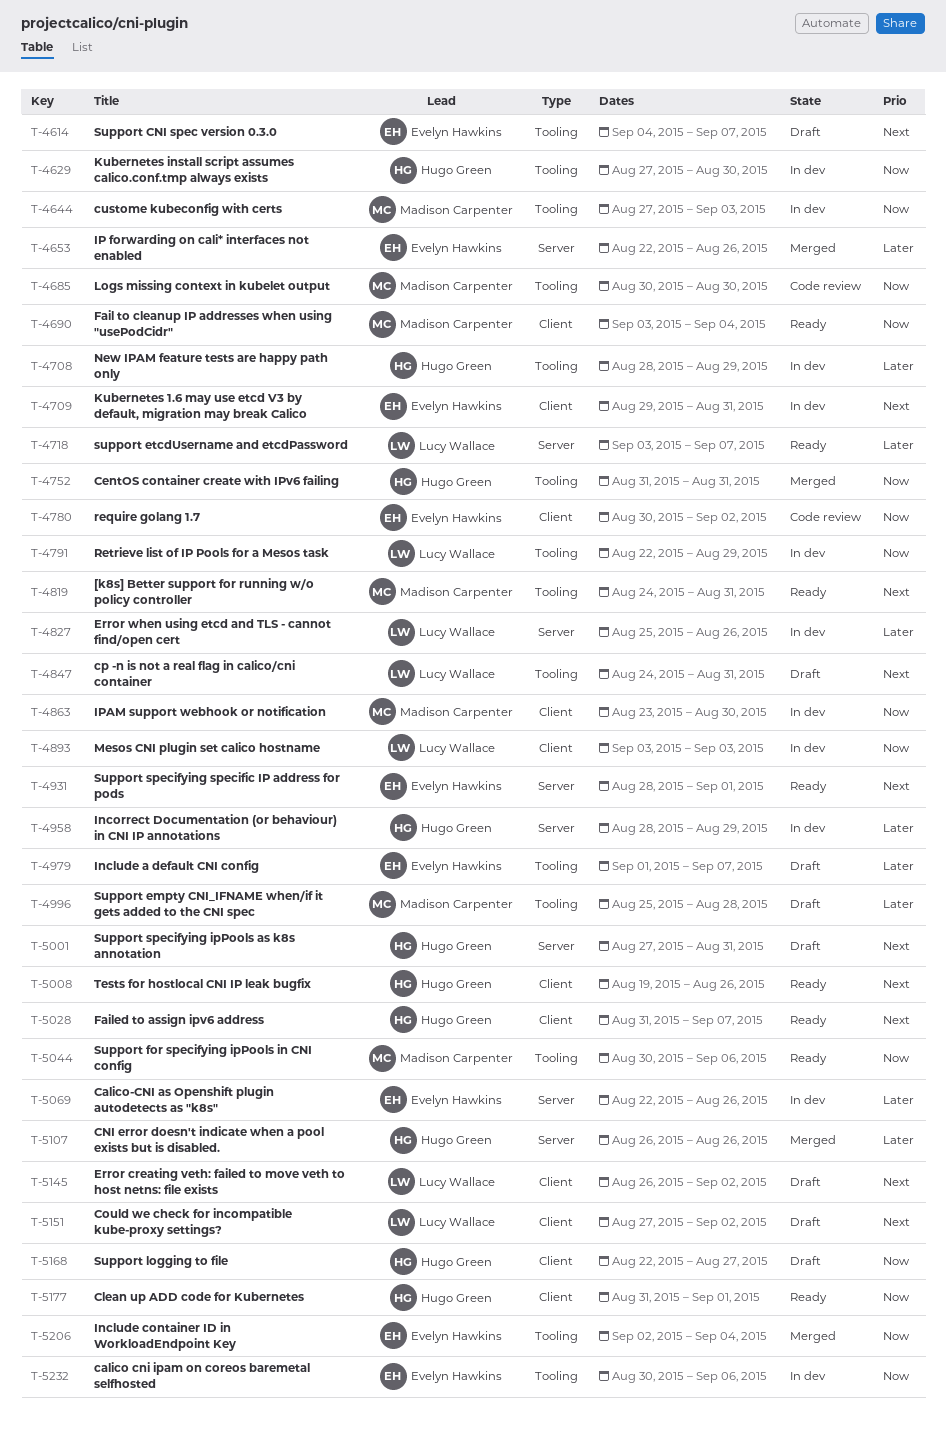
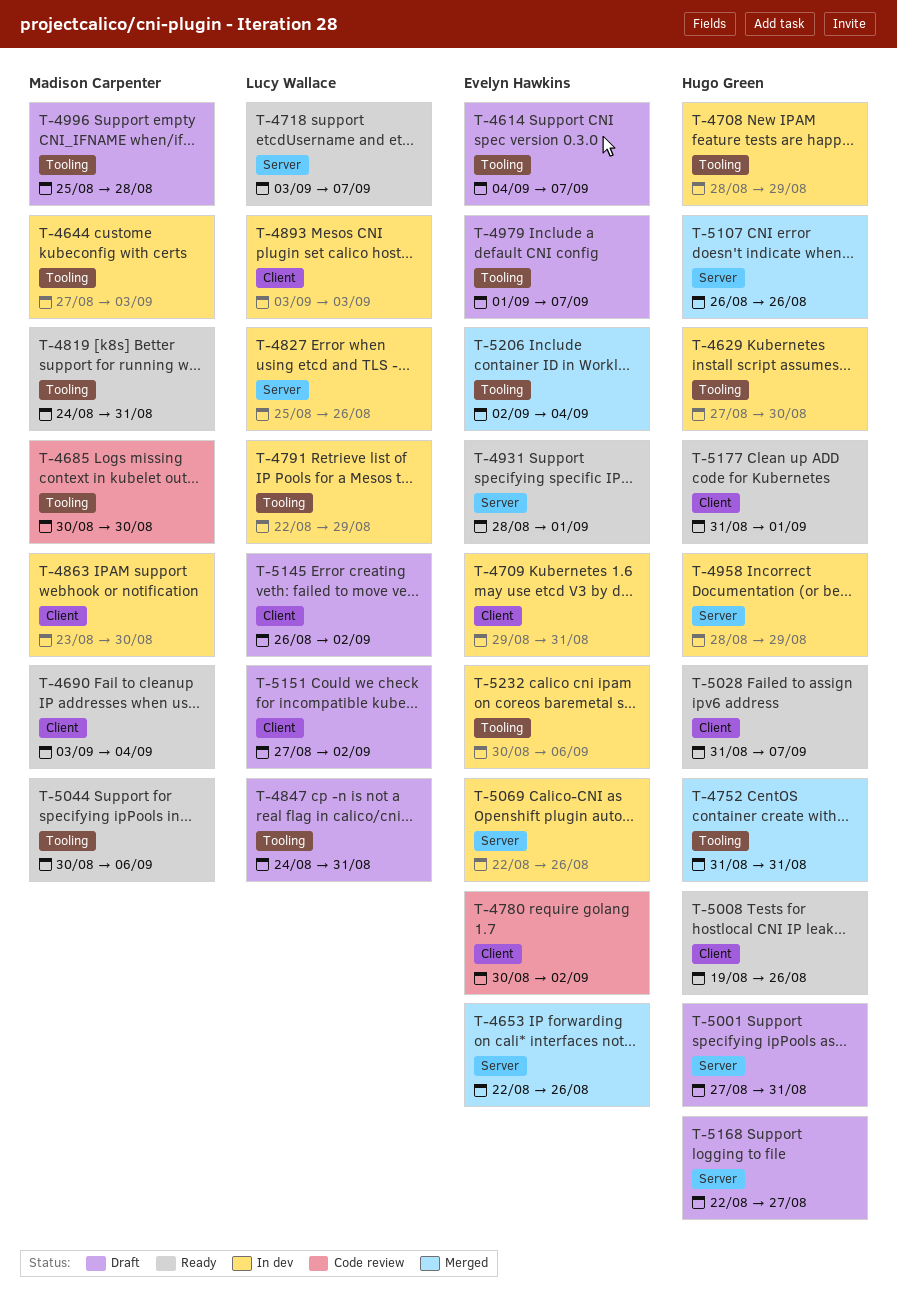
T-5168, label: Client -> Server

